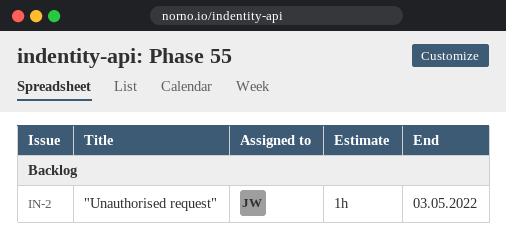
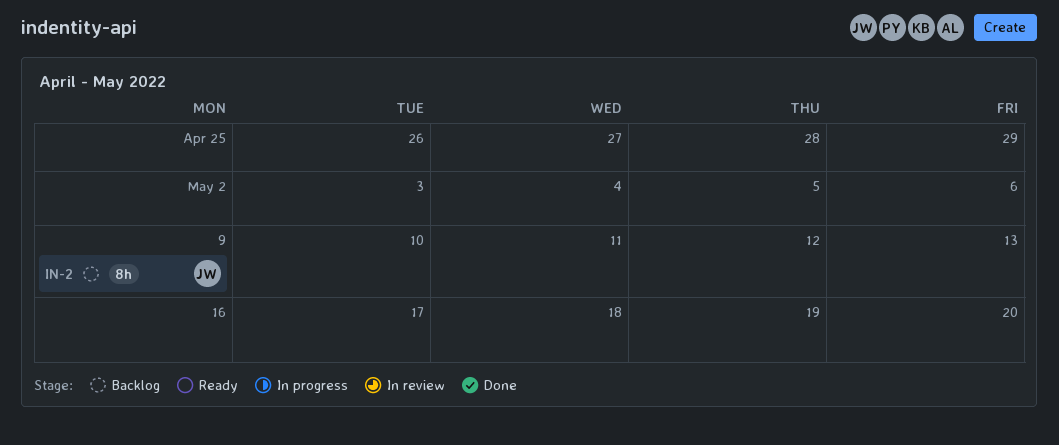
IN-2, estimate: 1h -> 8h
IN-2, due: May 3 -> May 9

